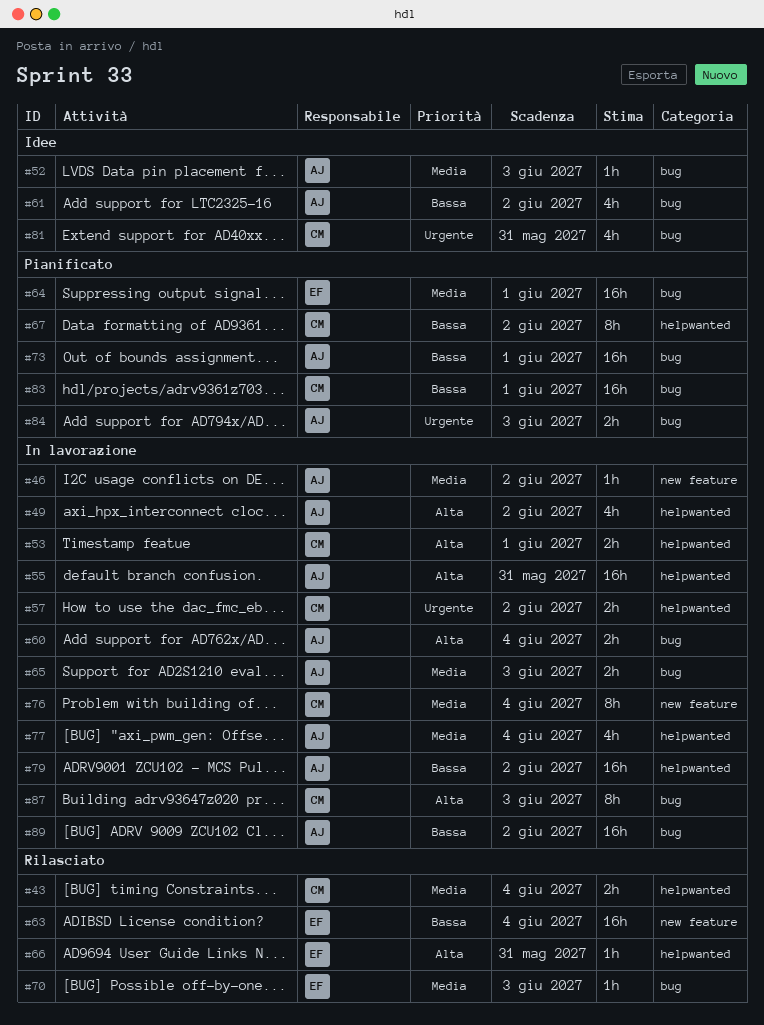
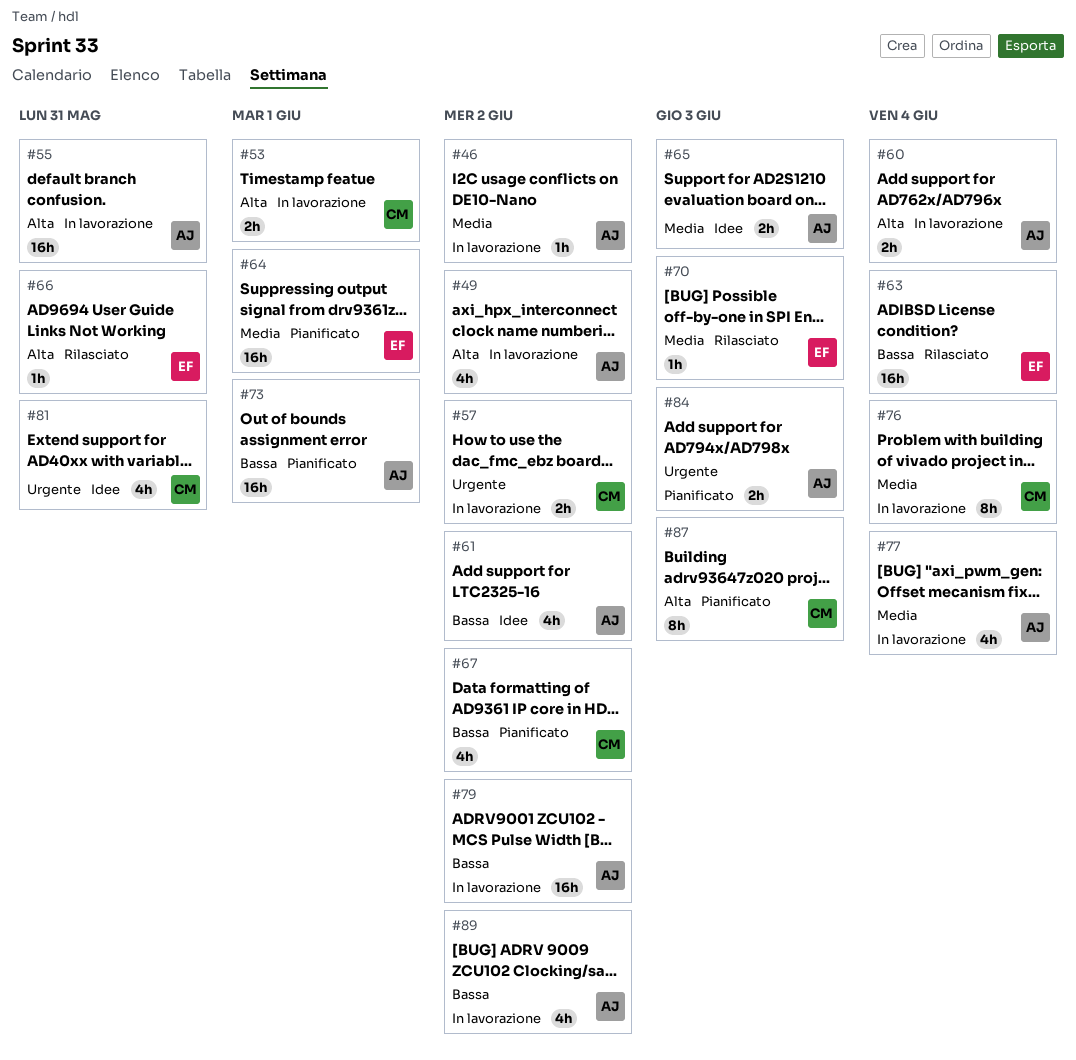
#43: present -> none
#52: present -> none
#65, status: In lavorazione -> Idee
#67, estimate: 8h -> 4h
#83: present -> none
#87, status: In lavorazione -> Pianificato
#89, estimate: 16h -> 4h

